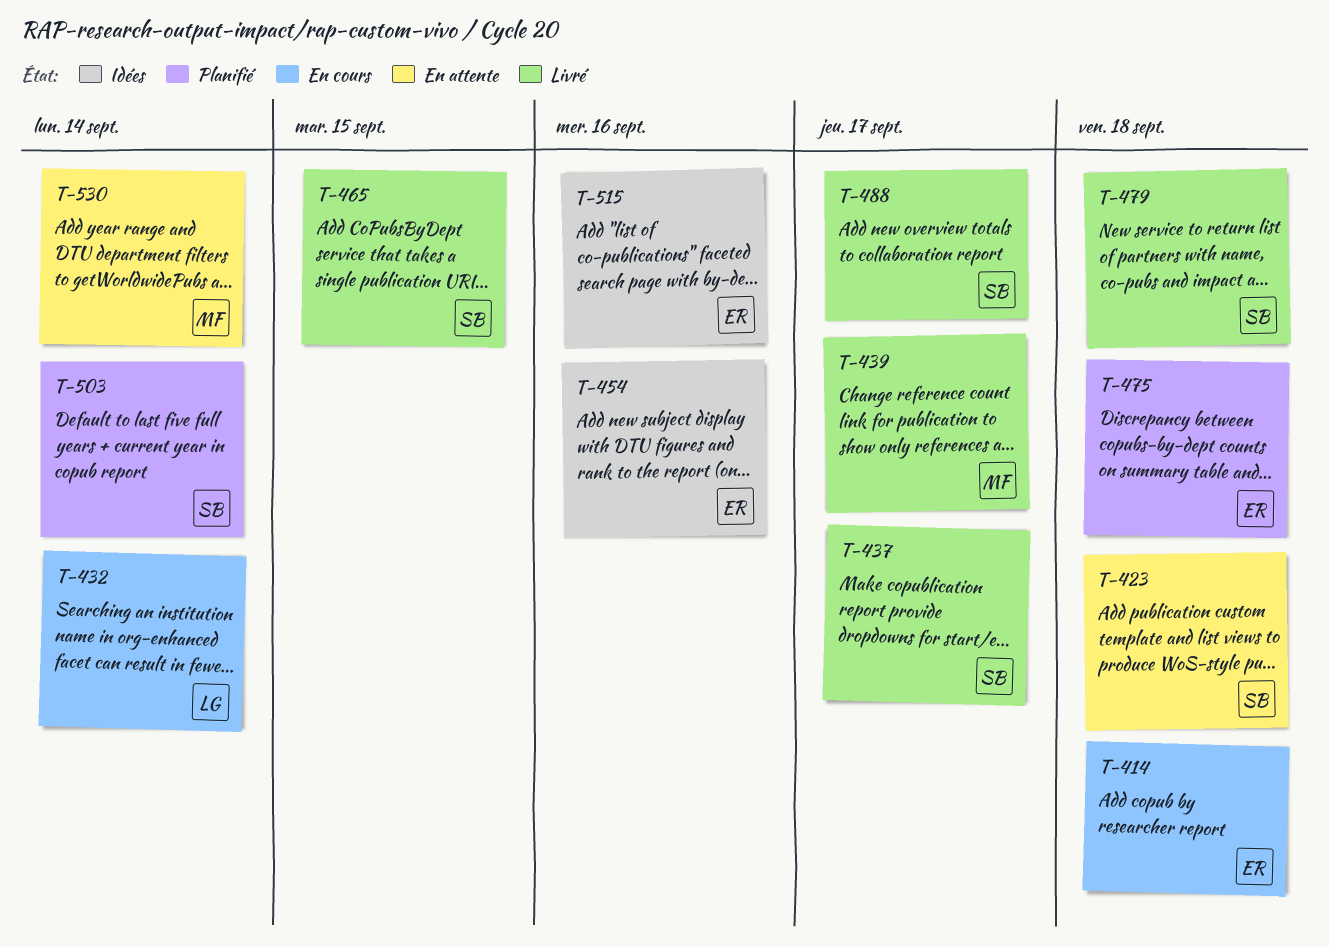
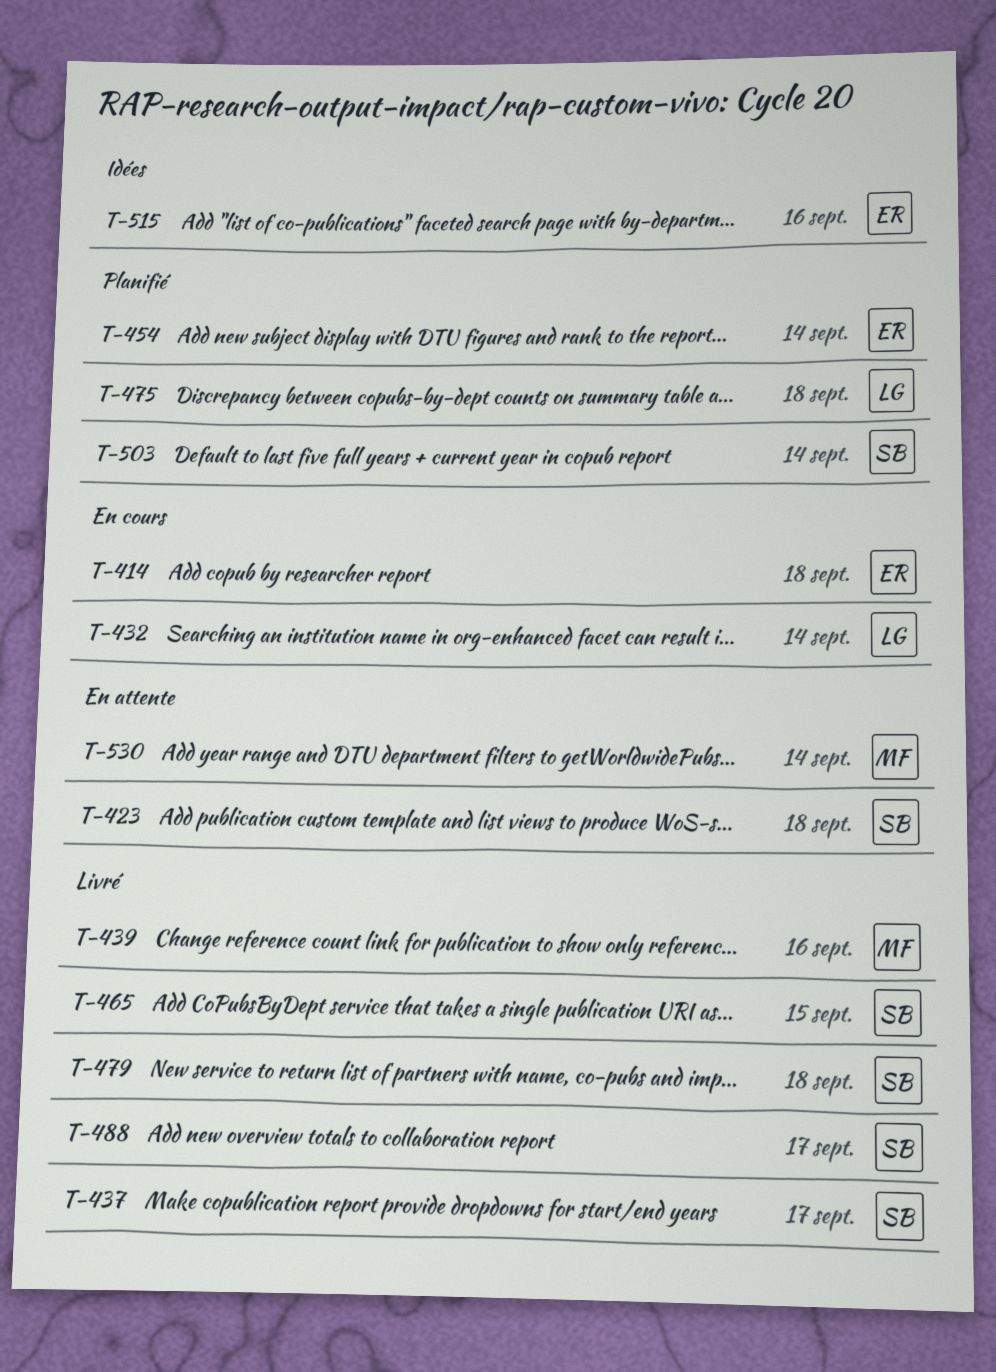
T-439, due: Sep 17 -> Sep 16
T-454, status: Idées -> Planifié
T-454, due: Sep 16 -> Sep 14
T-475, owner: ER -> LG

